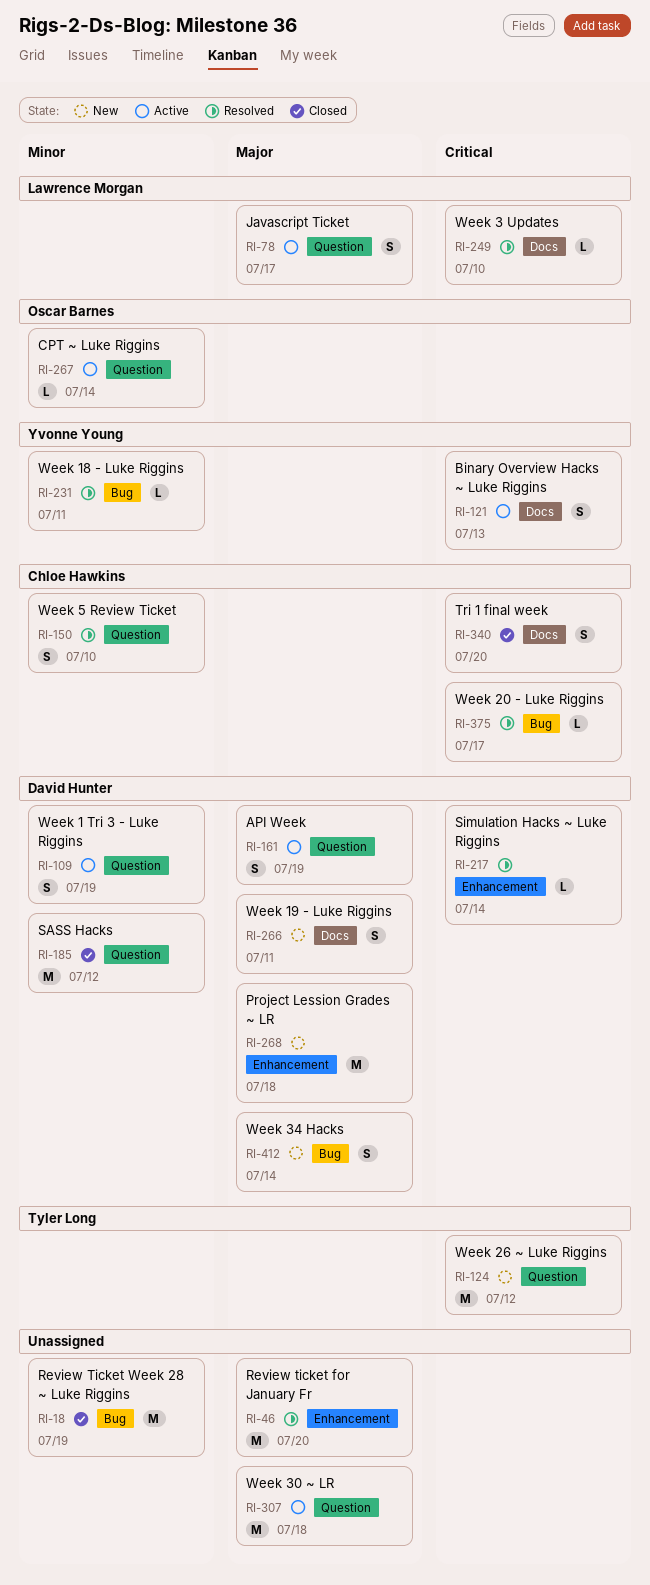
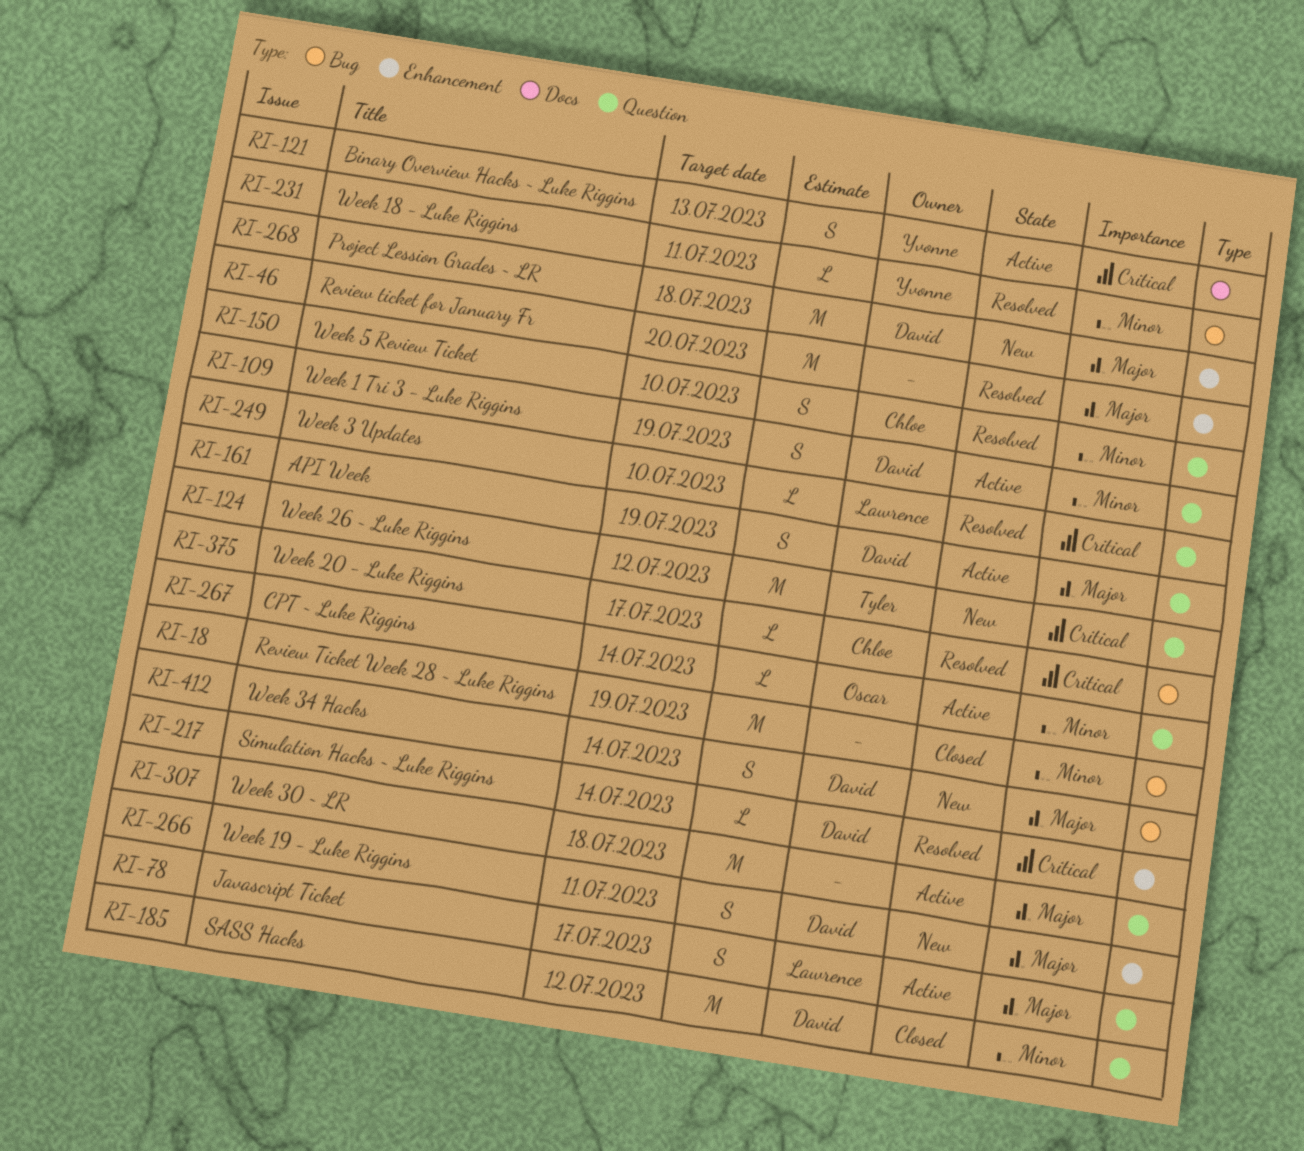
RI-249, label: Docs -> Question
RI-266, label: Docs -> Enhancement
RI-340: present -> none

